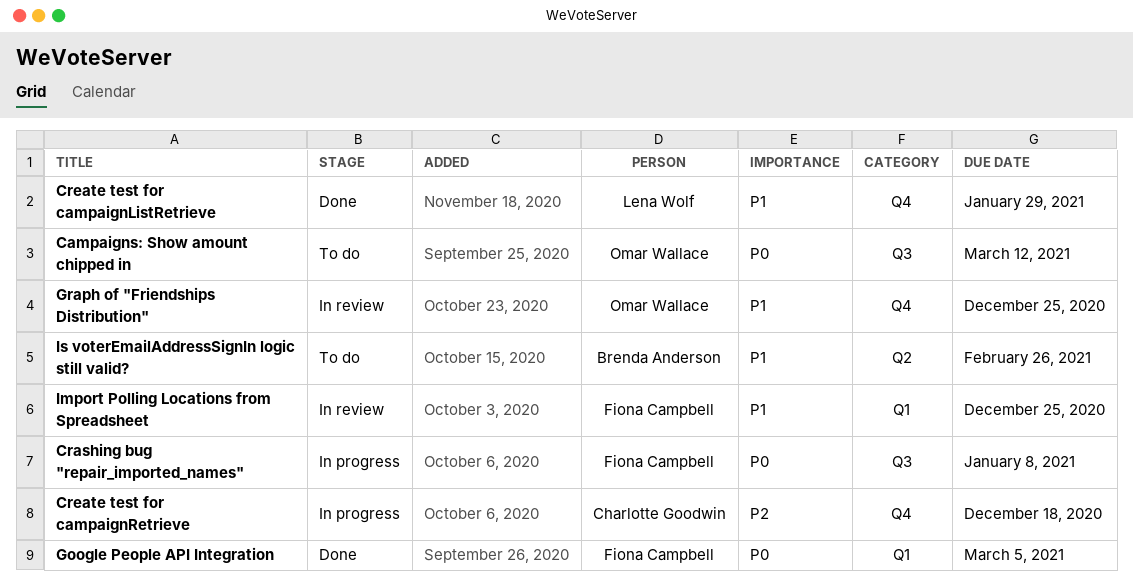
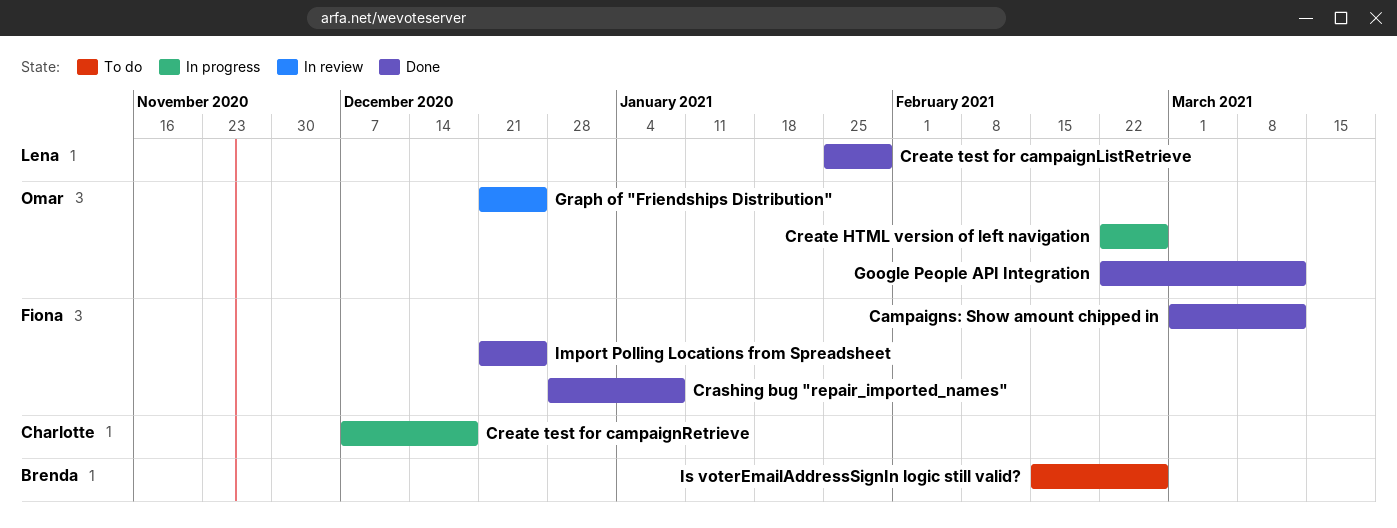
Campaigns: Show amount chipped in, status: To do -> Done
Campaigns: Show amount chipped in, owner: Omar Wallace -> Fiona Campbell
Crashing bug "repair_imported_names", status: In progress -> Done
Create HTML version of left navigation: none -> present
Google People API Integration, owner: Fiona Campbell -> Omar Wallace
Google People API Integration, due: Mar 5 -> Mar 12
Import Polling Locations from Spreadsheet, status: In review -> Done

